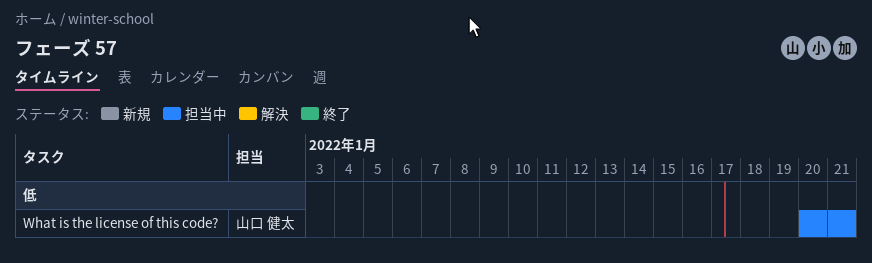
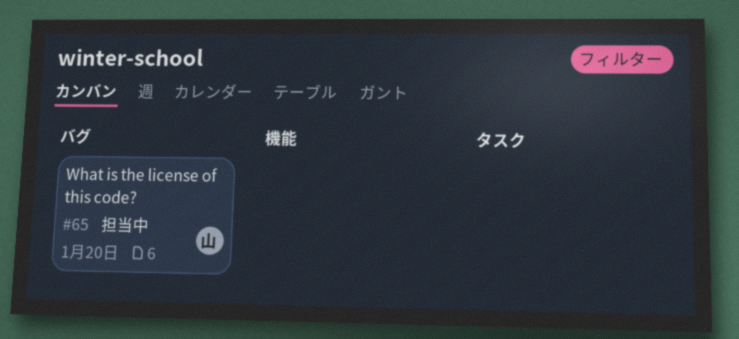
What is the license of this code?, due: Jan 21 -> Jan 20

